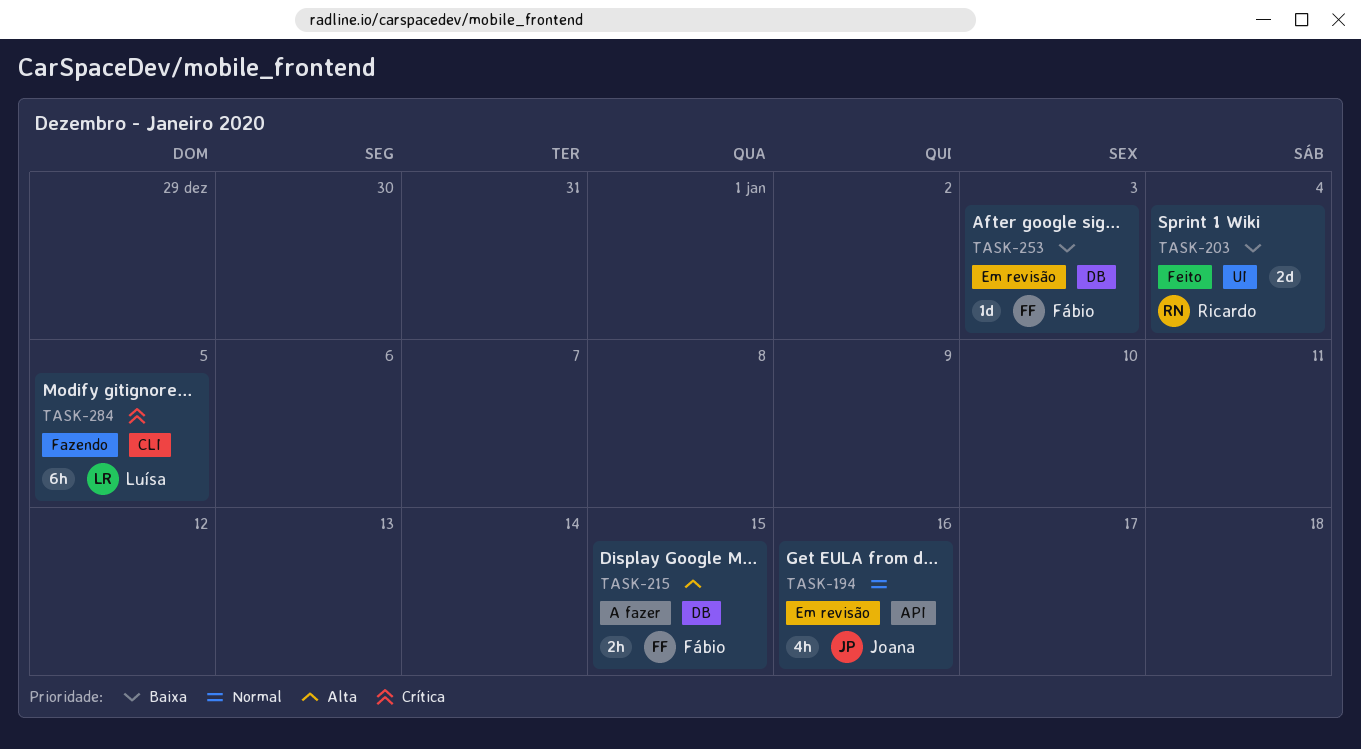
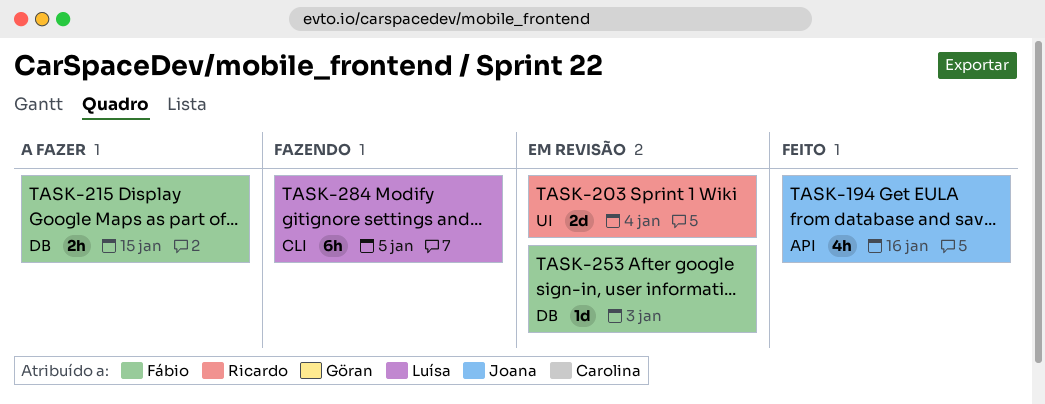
TASK-194, status: Em revisão -> Feito
TASK-203, status: Feito -> Em revisão

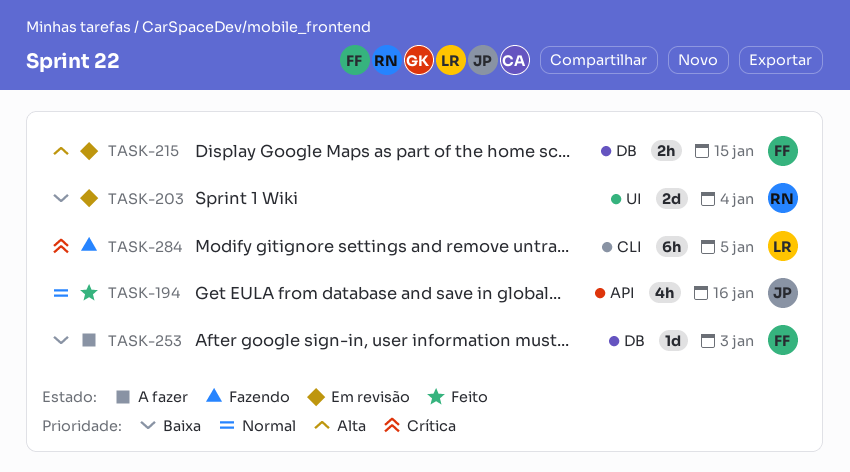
TASK-215, status: A fazer -> Em revisão
TASK-253, status: Em revisão -> A fazer

